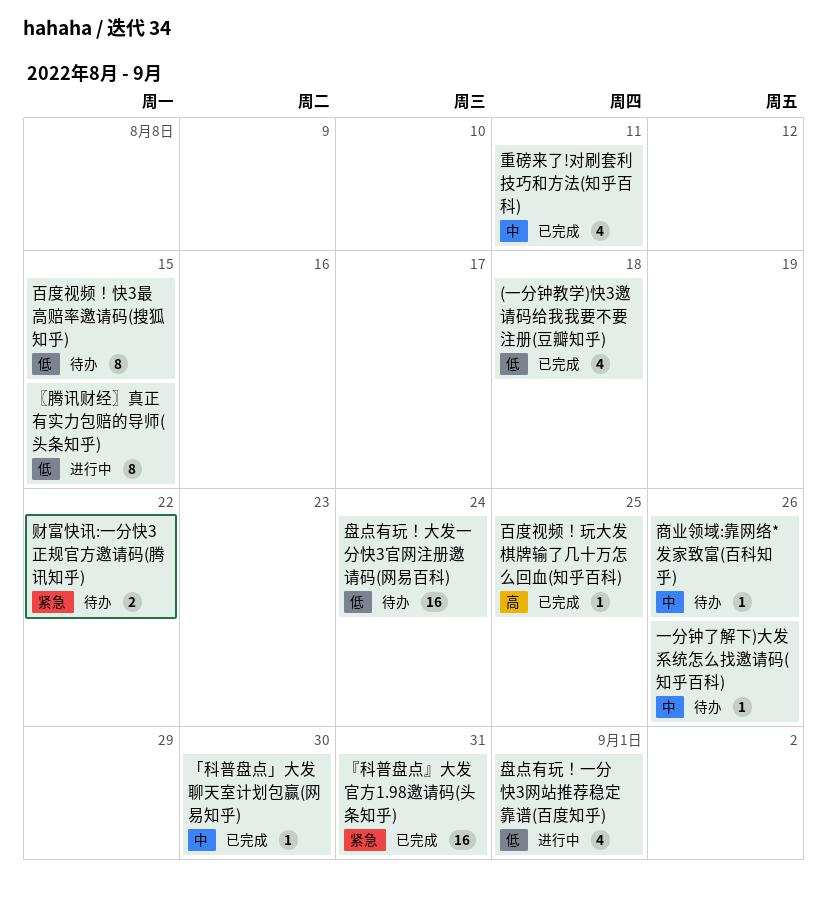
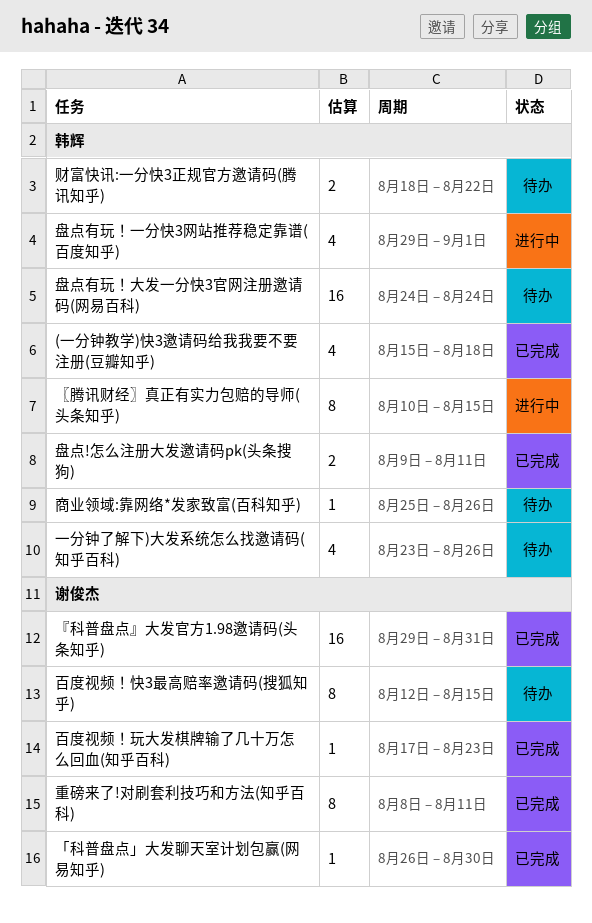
一分钟了解下)大发系统怎么找邀请码(知乎百科), estimate: 1 -> 4
百度视频！玩大发棋牌输了几十万怎么回血(知乎百科), due: Aug 25 -> Aug 23
盘点!怎么注册大发邀请码pk(头条搜狗): none -> present
重磅来了!对刷套利技巧和方法(知乎百科), estimate: 4 -> 8

